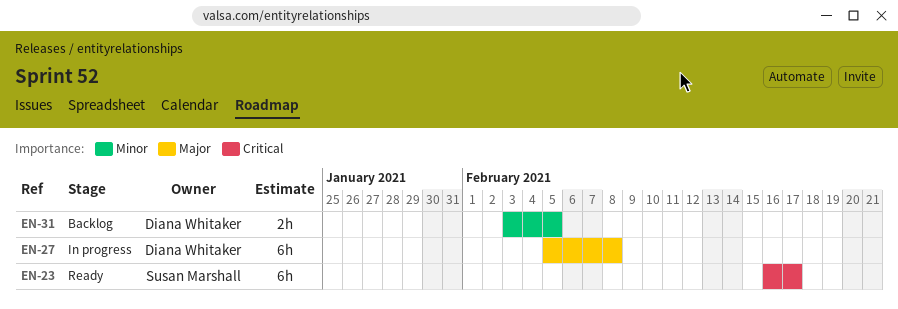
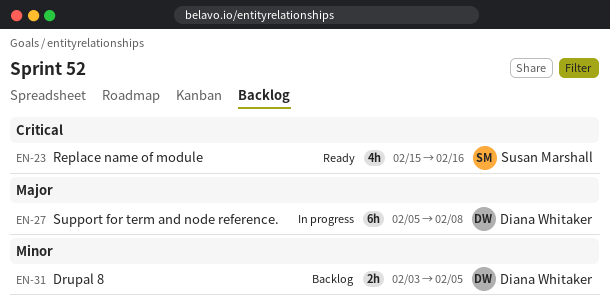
EN-23, estimate: 6h -> 4h
EN-23, start: Feb 16 -> Feb 15
EN-23, due: Feb 17 -> Feb 16

